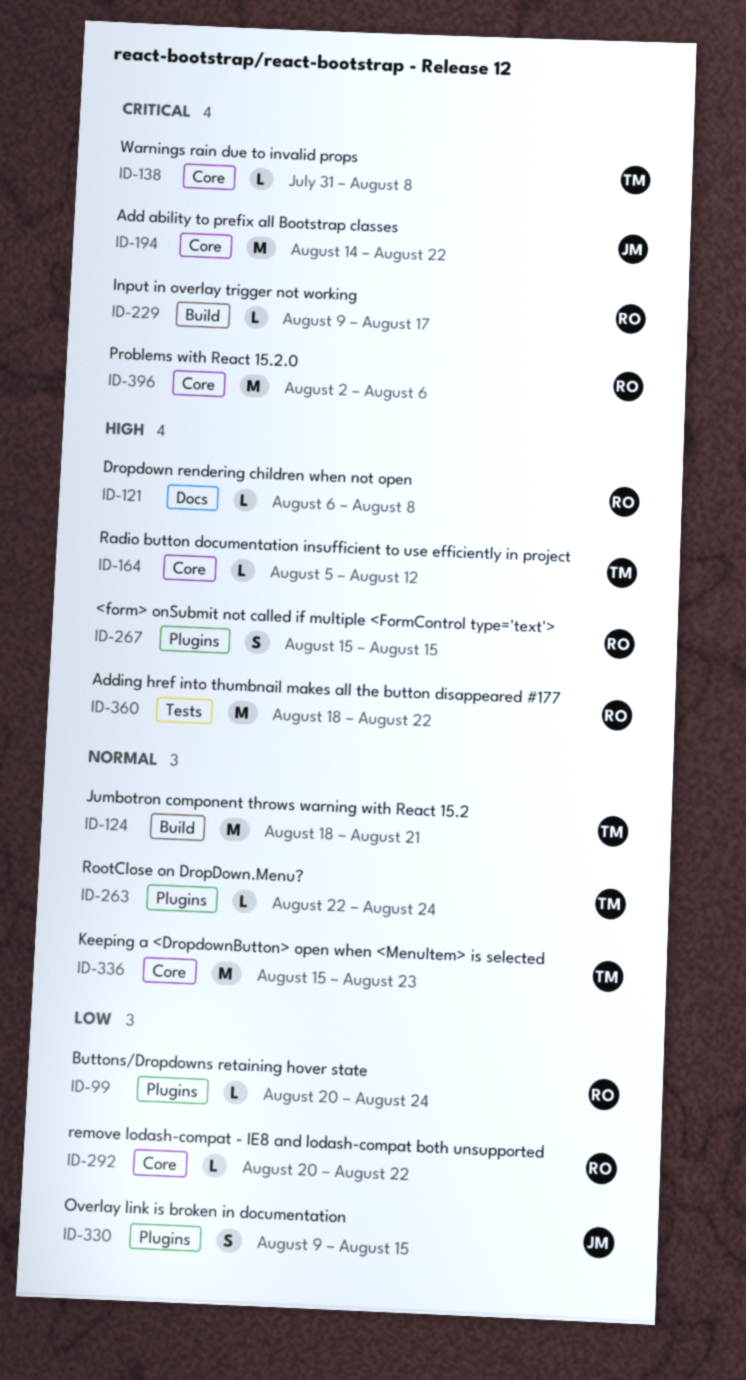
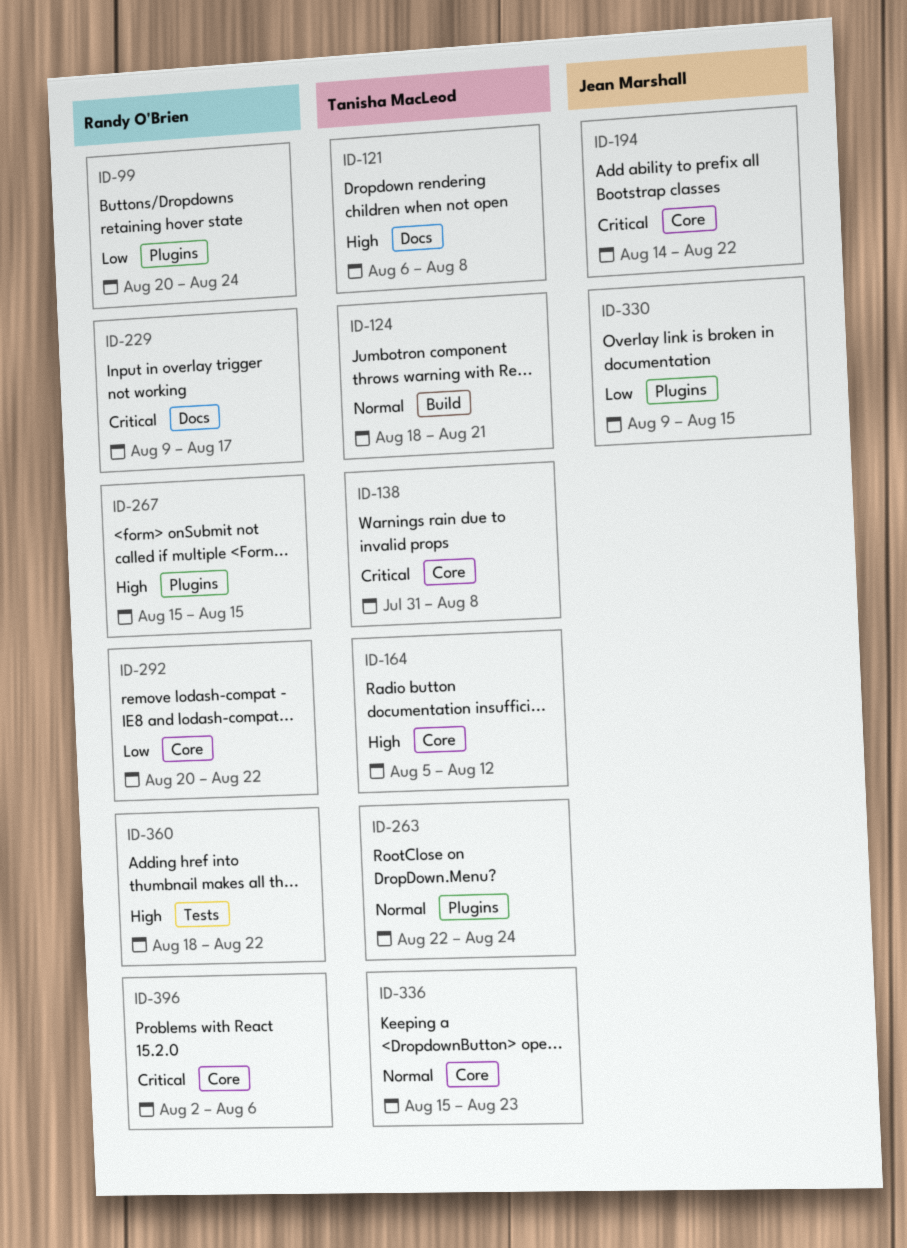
ID-121, owner: Randy O'Brien -> Tanisha MacLeod
ID-229, label: Build -> Docs

